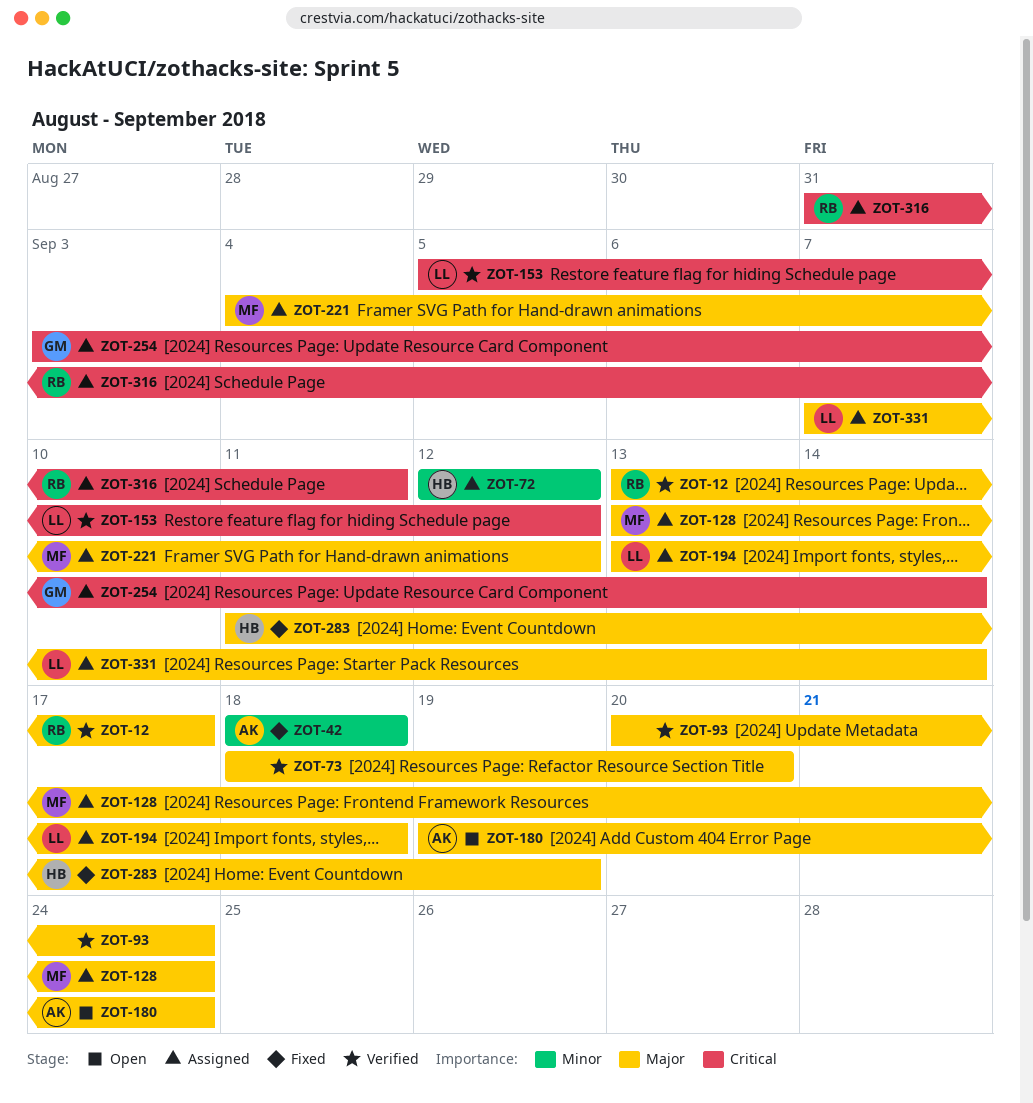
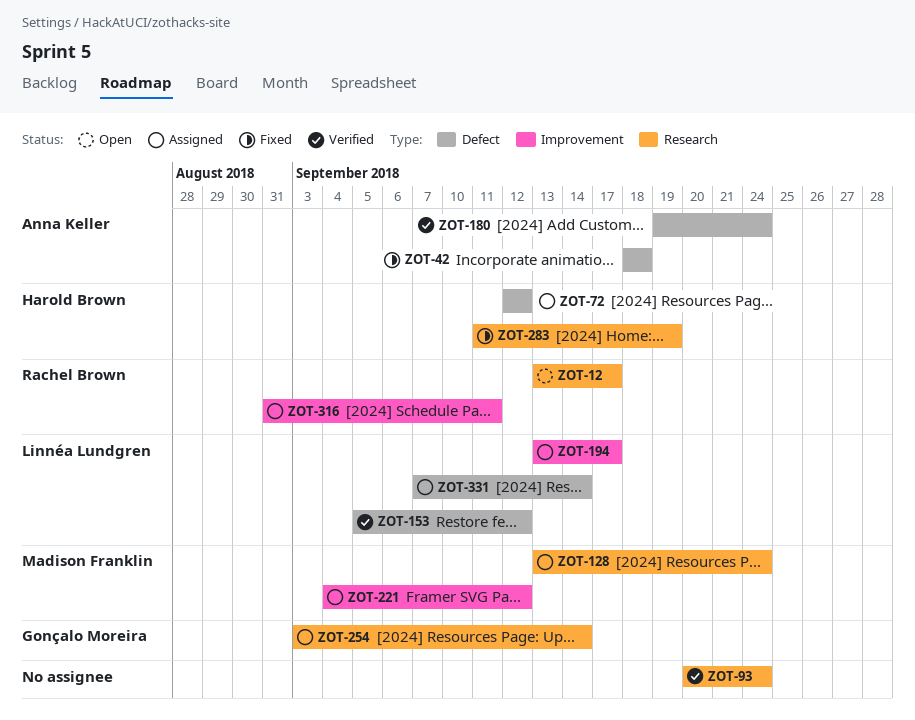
ZOT-12, status: Verified -> Open
ZOT-73: present -> none
ZOT-180, status: Open -> Verified
ZOT-194, due: Sep 18 -> Sep 17

